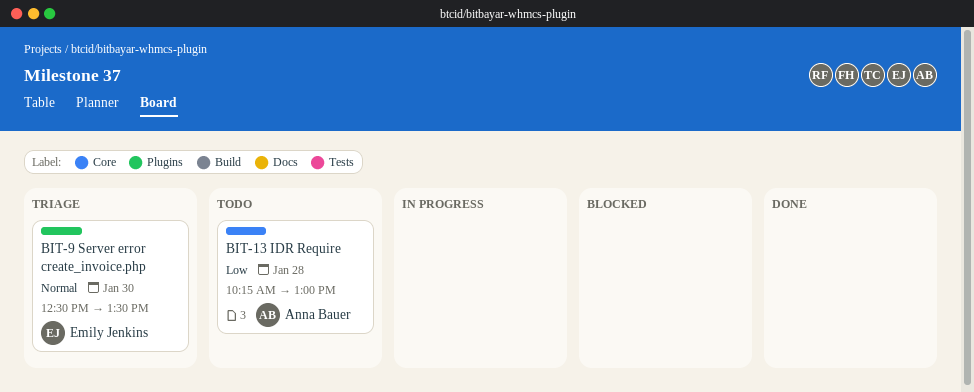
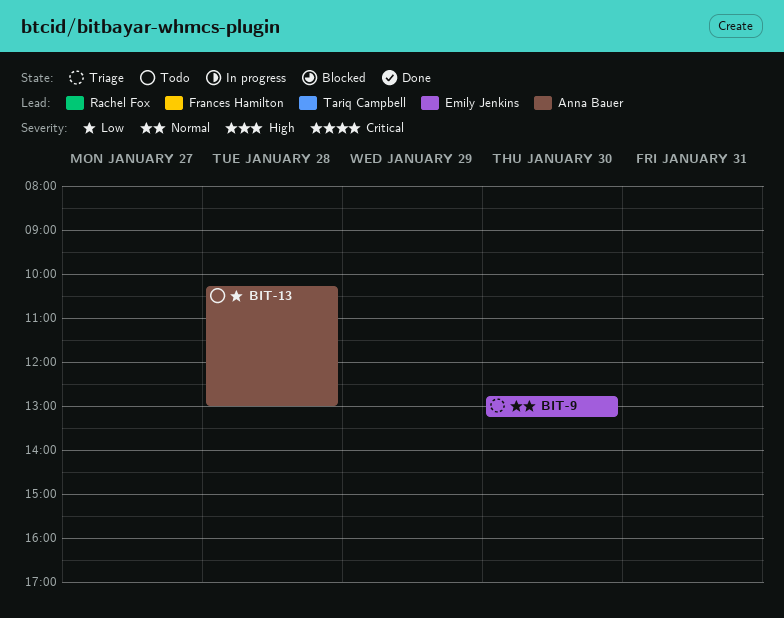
BIT-9, begins: 12:30 -> 12:45
BIT-9, ends: 13:30 -> 13:15

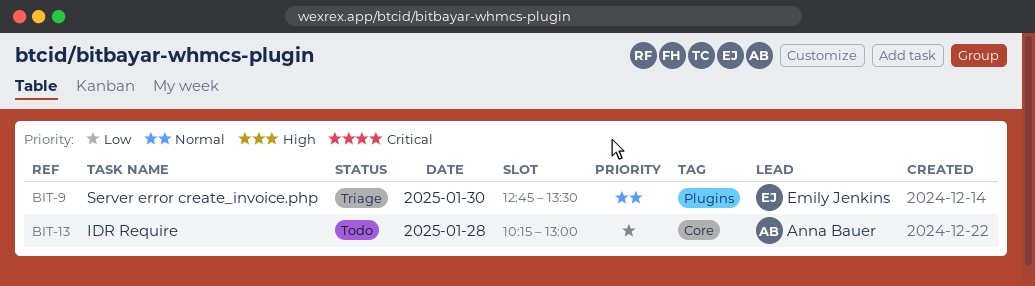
BIT-9, ends: 13:15 -> 13:30

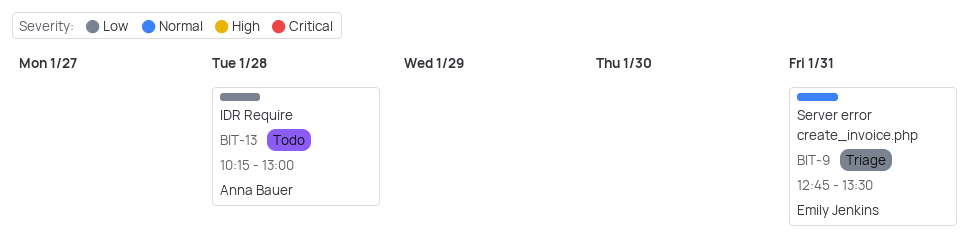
BIT-9, day: Jan 30 -> Jan 31

